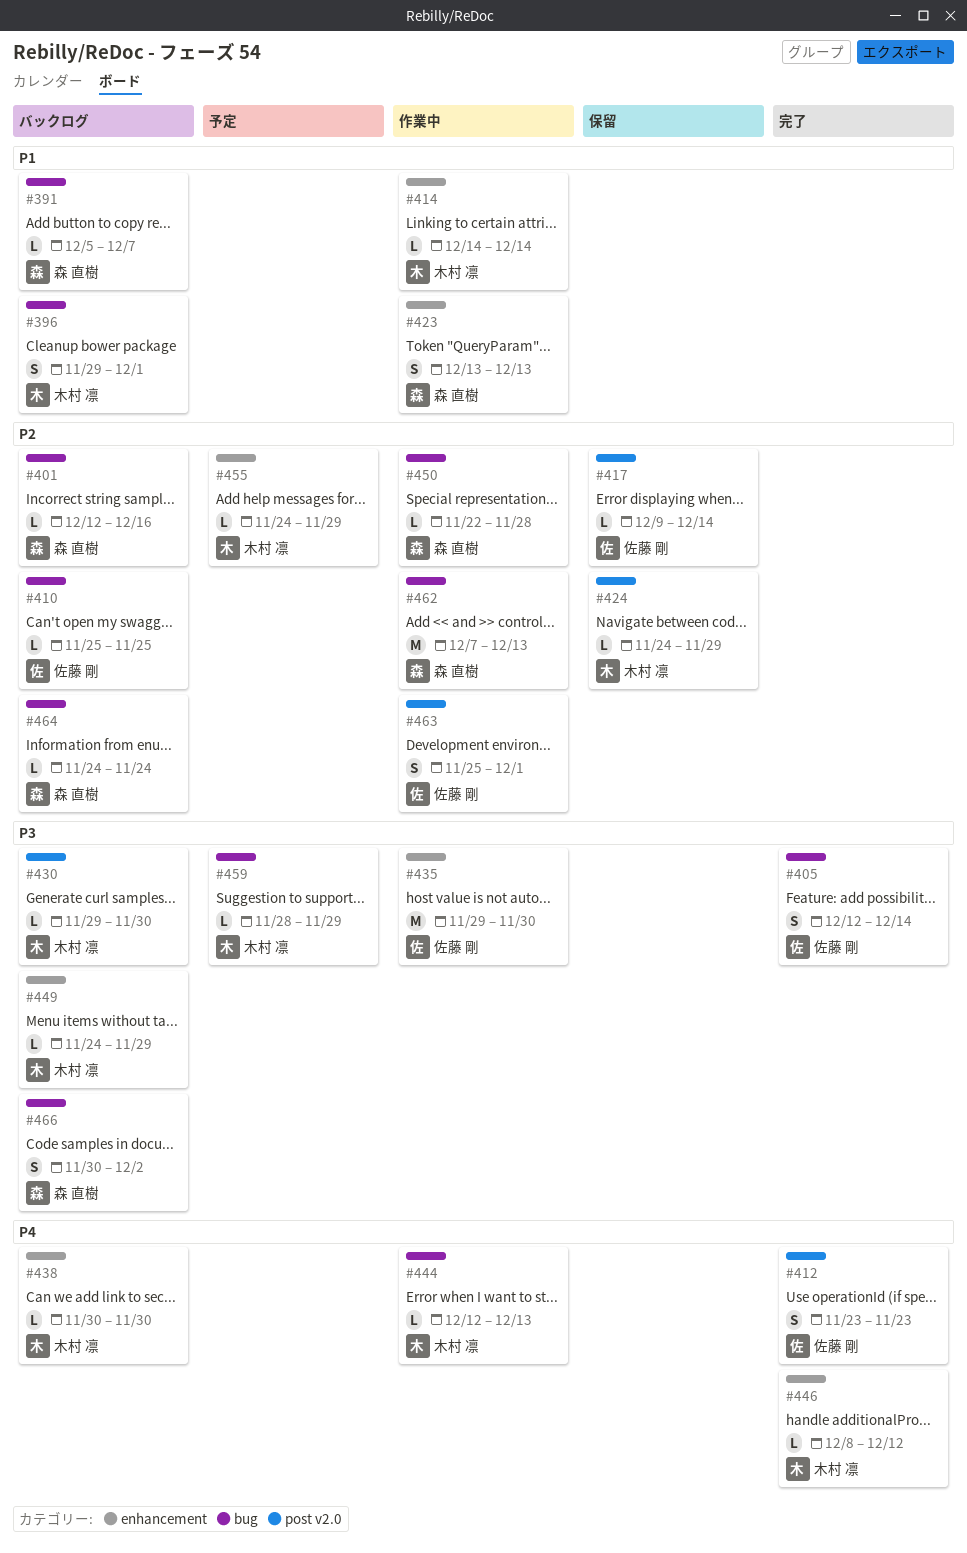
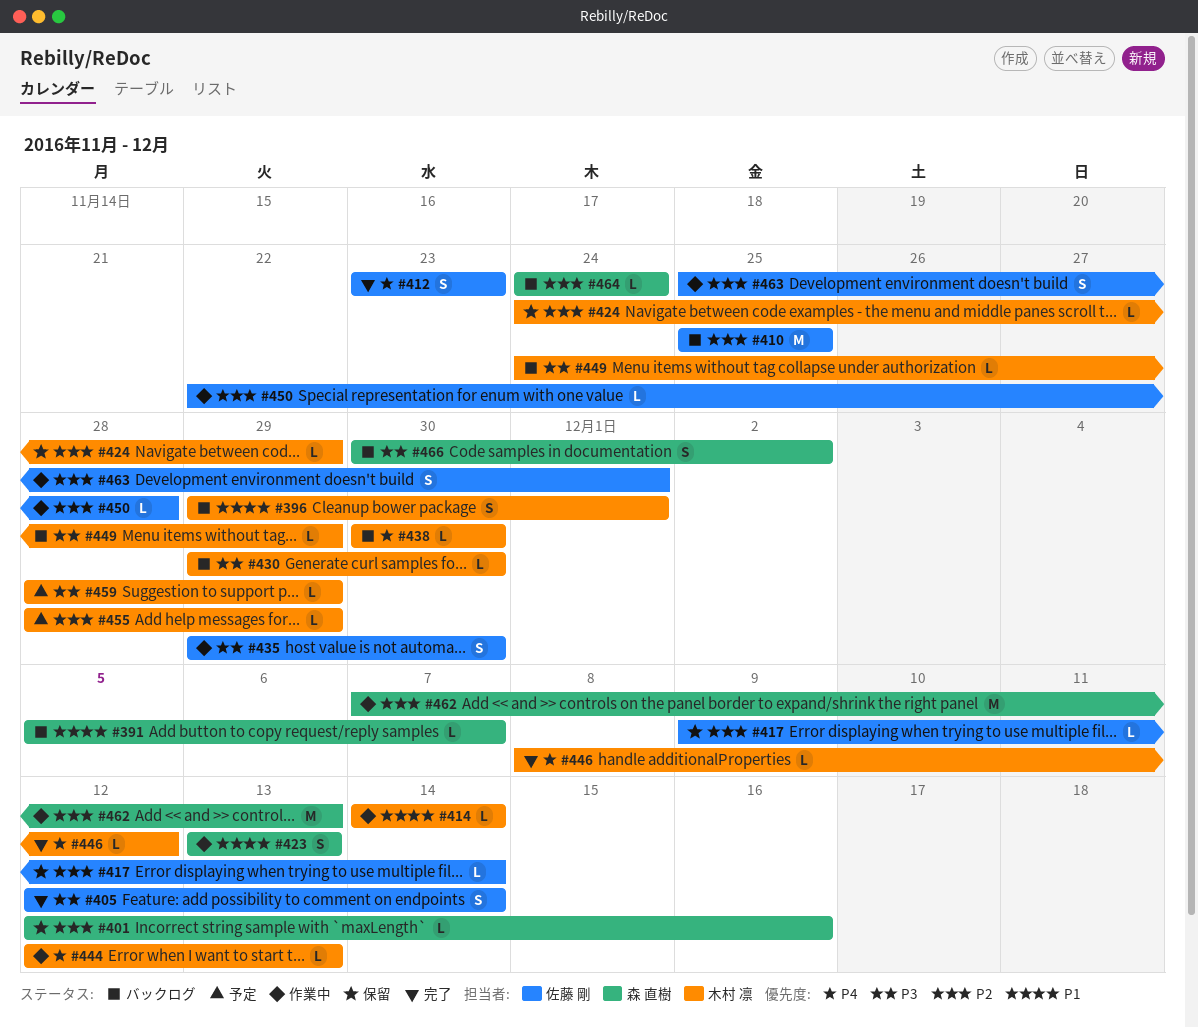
#401, status: バックログ -> 保留
#410, estimate: L -> M
#435, estimate: M -> S
#450, owner: 森 直樹 -> 佐藤 剛
#455, start: Nov 24 -> Nov 28

